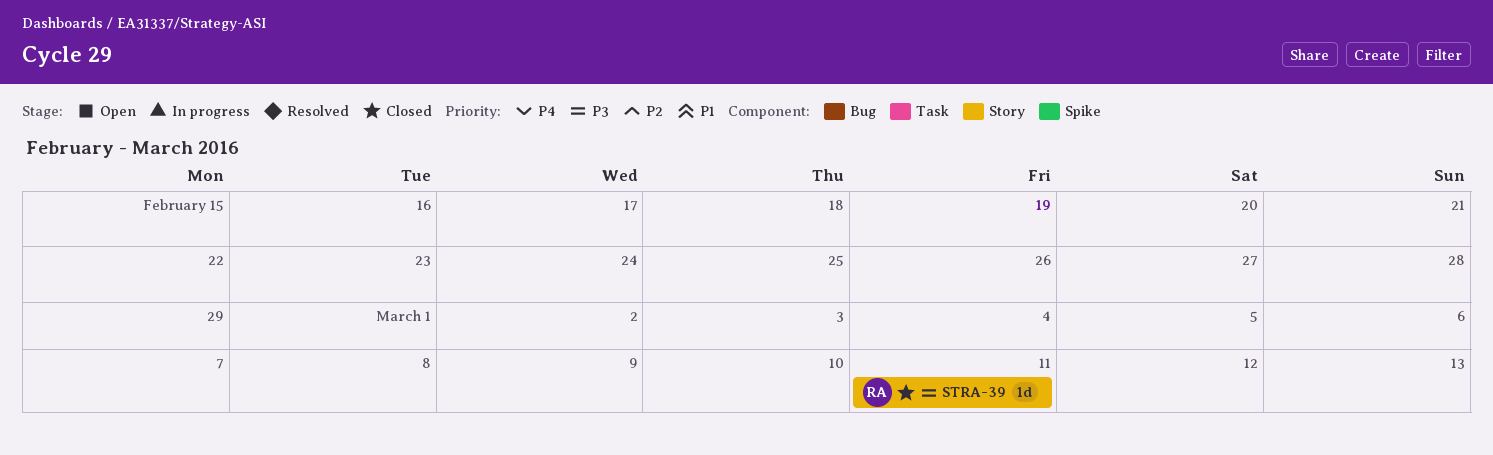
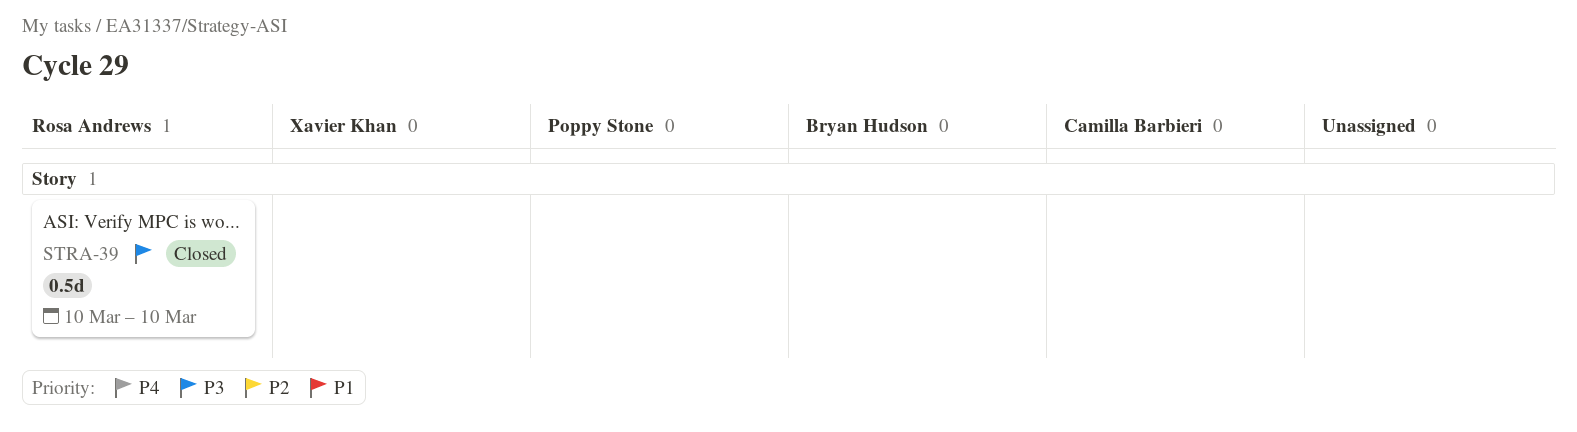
STRA-39, estimate: 1d -> 0.5d
STRA-39, start: Mar 11 -> Mar 10
STRA-39, due: Mar 11 -> Mar 10

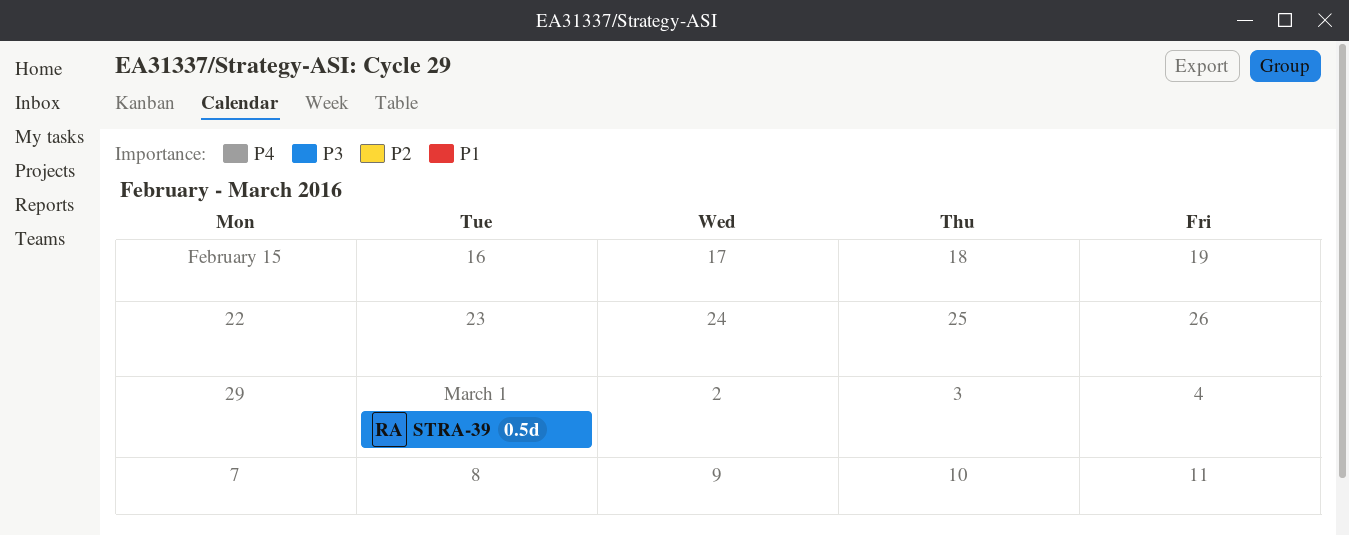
STRA-39, start: Mar 10 -> Mar 1
STRA-39, due: Mar 10 -> Mar 1

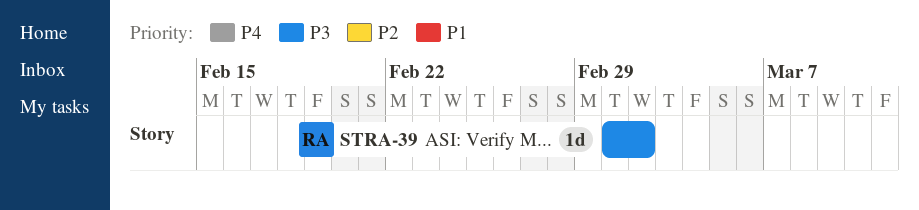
STRA-39, estimate: 0.5d -> 1d
STRA-39, due: Mar 1 -> Mar 2

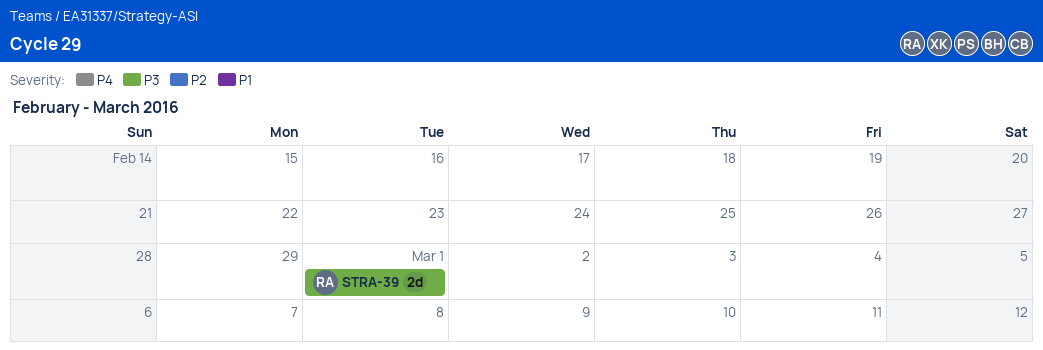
STRA-39, estimate: 1d -> 2d
STRA-39, due: Mar 2 -> Mar 1

